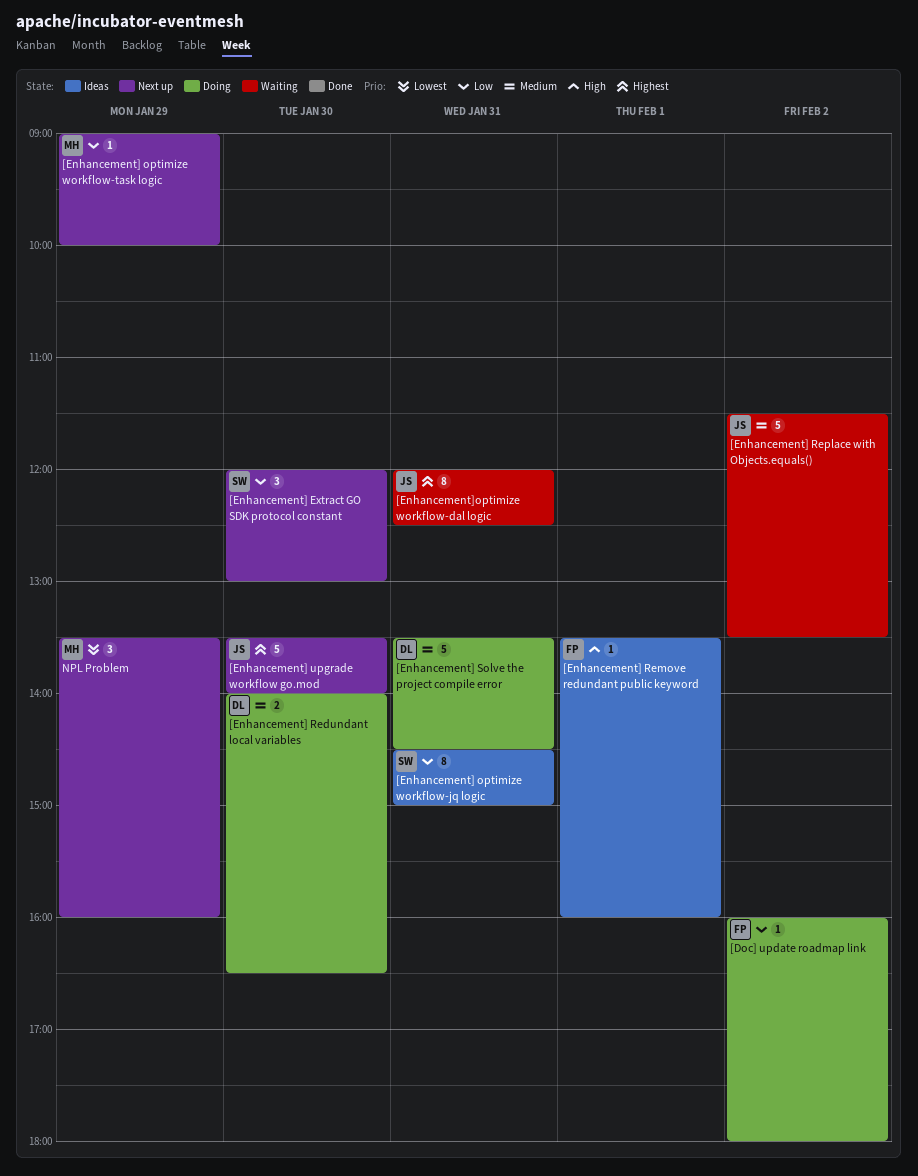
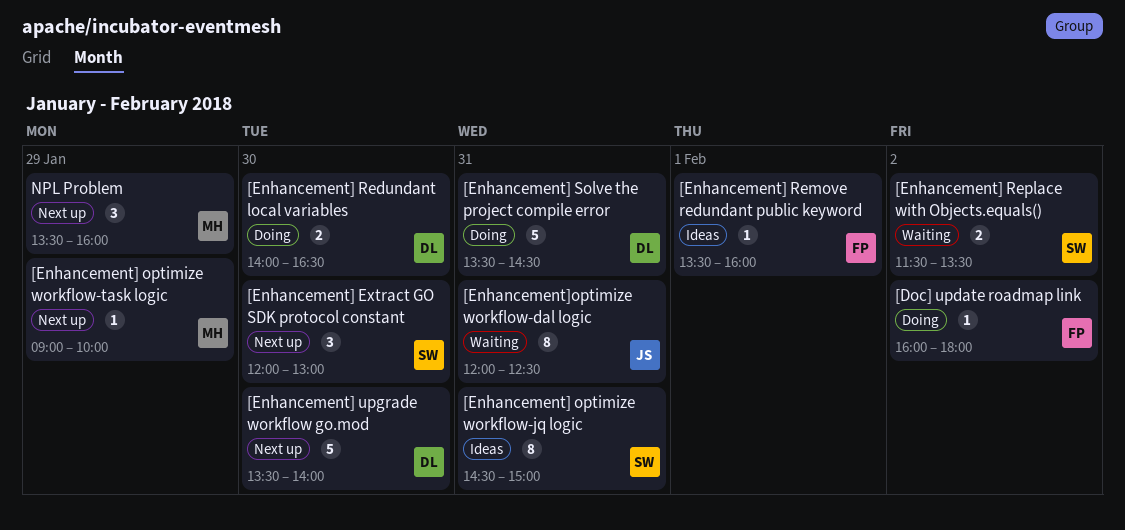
[Enhancement] Replace with Objects.equals(), owner: JS -> SW
[Enhancement] Replace with Objects.equals(), estimate: 5 -> 2
[Enhancement] upgrade workflow go.mod, owner: JS -> DL

